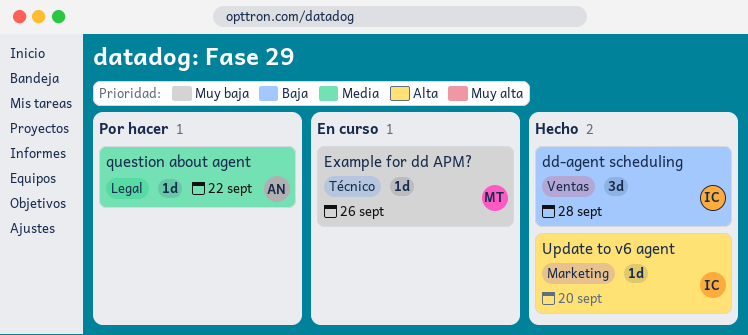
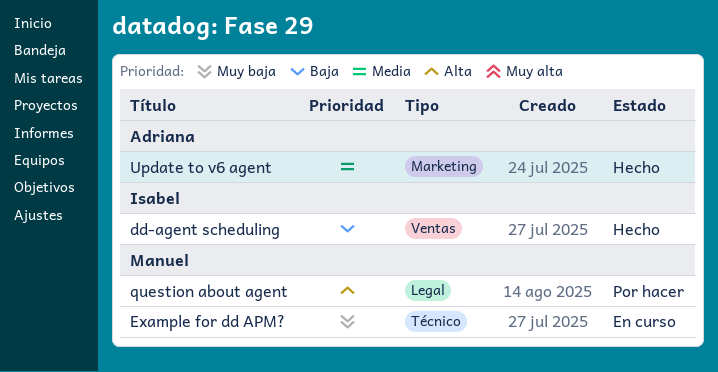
question about agent, owner: Adriana -> Manuel
question about agent, priority: Media -> Alta
Update to v6 agent, owner: Isabel -> Adriana
Update to v6 agent, priority: Alta -> Media

